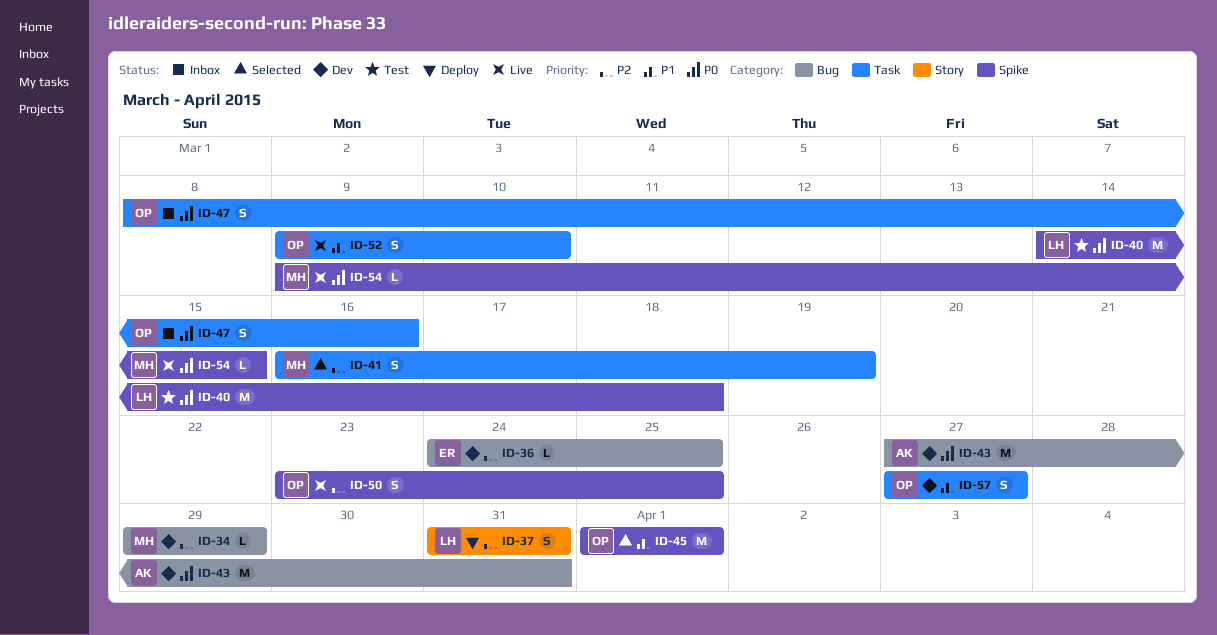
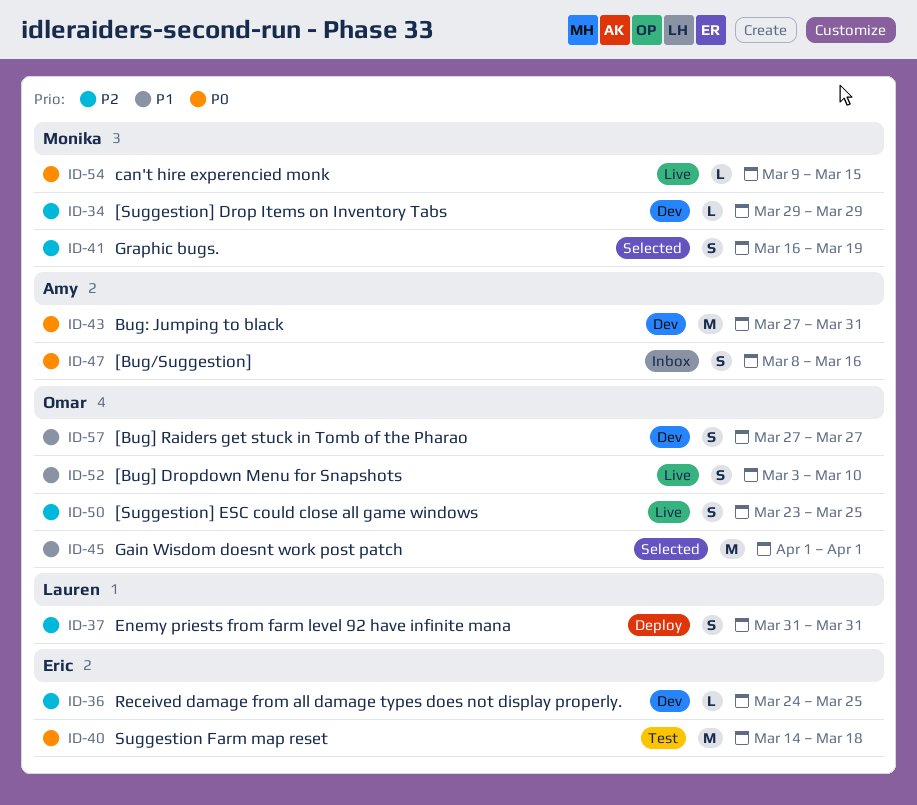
ID-40, owner: Lauren -> Eric
ID-47, owner: Omar -> Amy
ID-52, start: Mar 9 -> Mar 3

